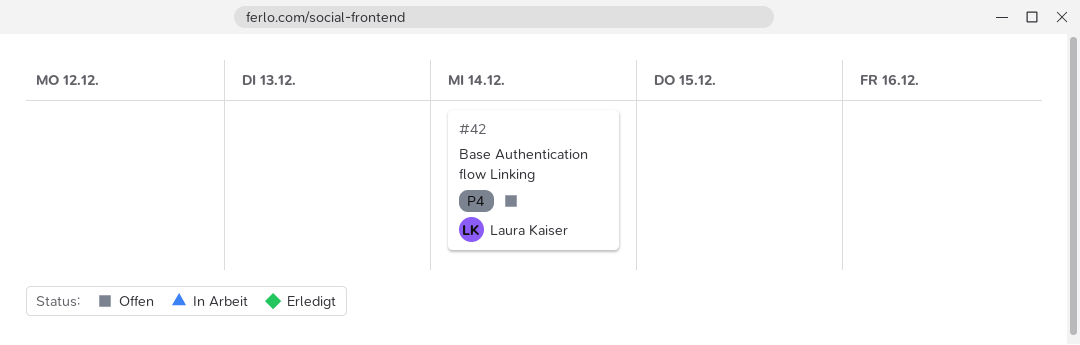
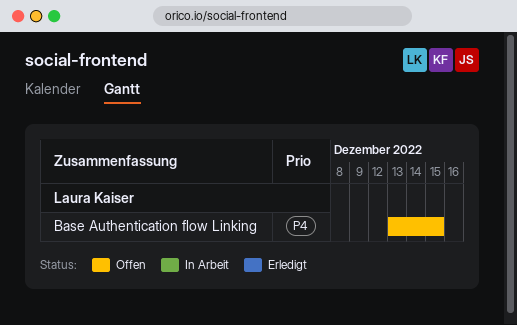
Base Authentication flow Linking, due: Dec 14 -> Dec 15

